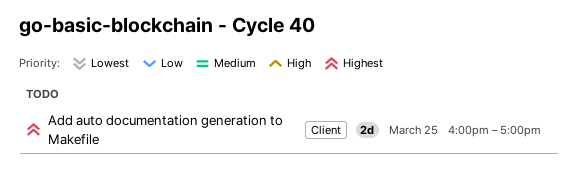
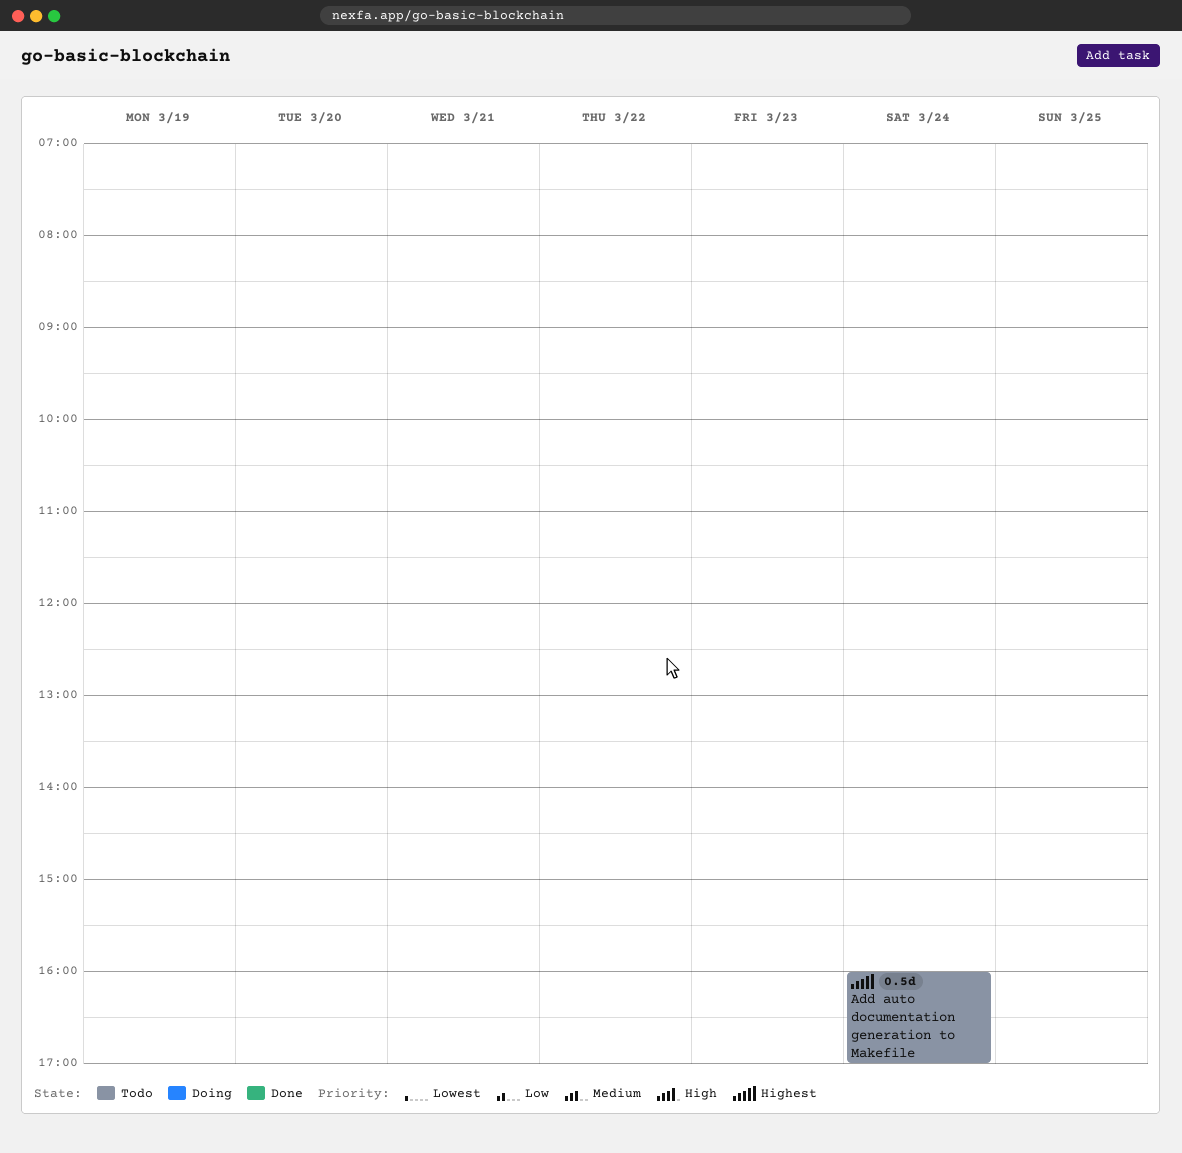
Add auto documentation generation to Makefile, estimate: 2d -> 0.5d
Add auto documentation generation to Makefile, day: Mar 25 -> Mar 24

